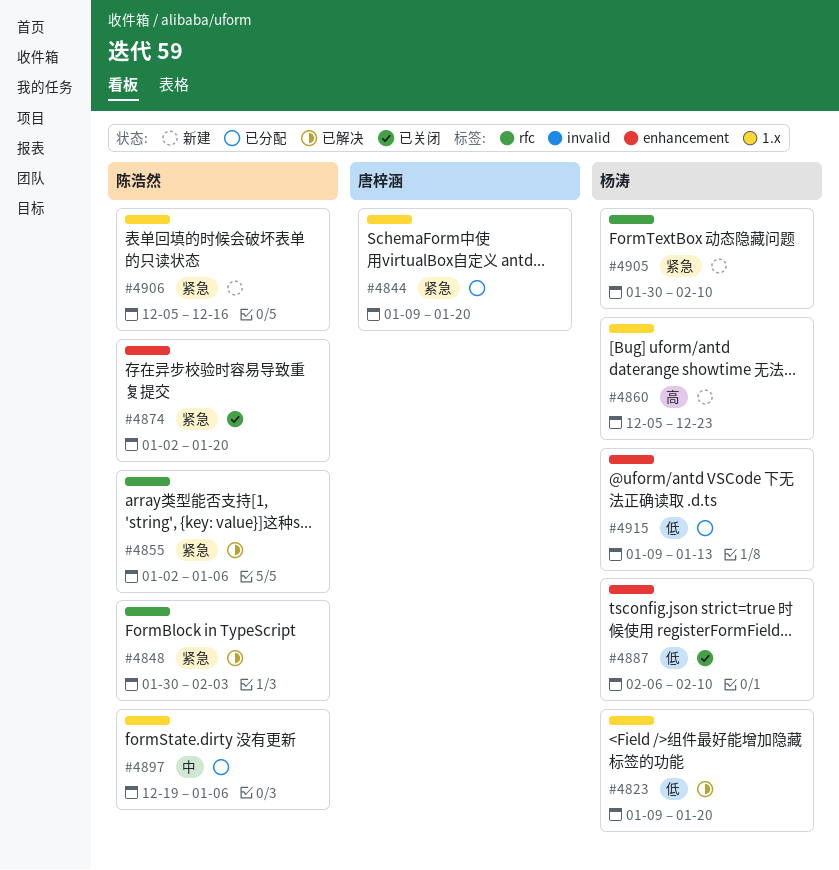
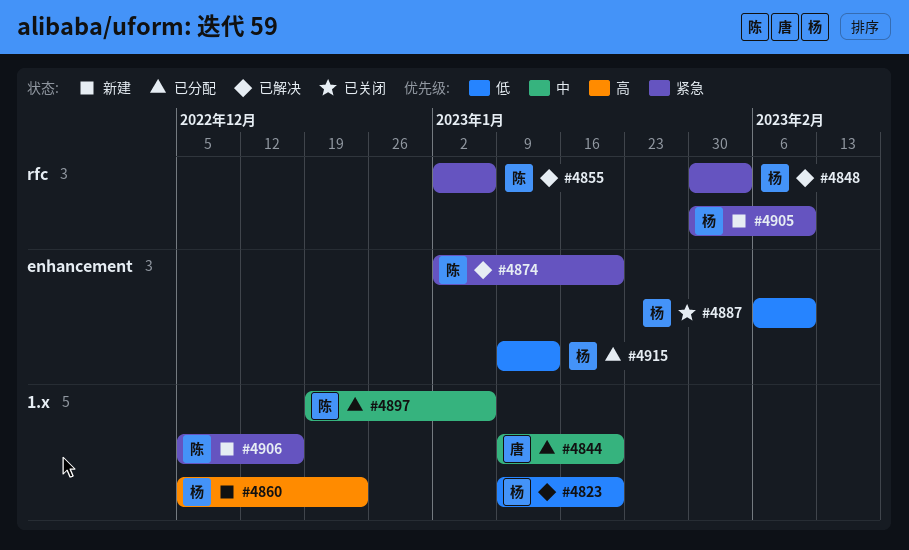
#4844, priority: 紧急 -> 中
#4848, owner: 陈浩然 -> 杨涛
#4874, status: 已关闭 -> 已解决

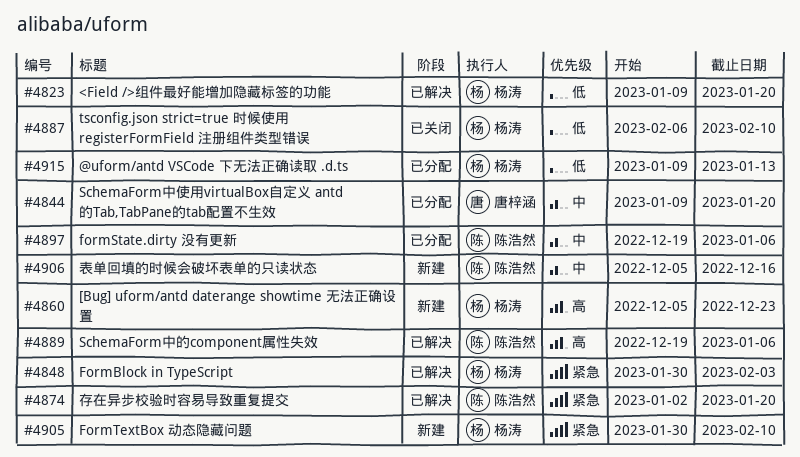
#4855: present -> none
#4889: none -> present
#4906, priority: 紧急 -> 中

